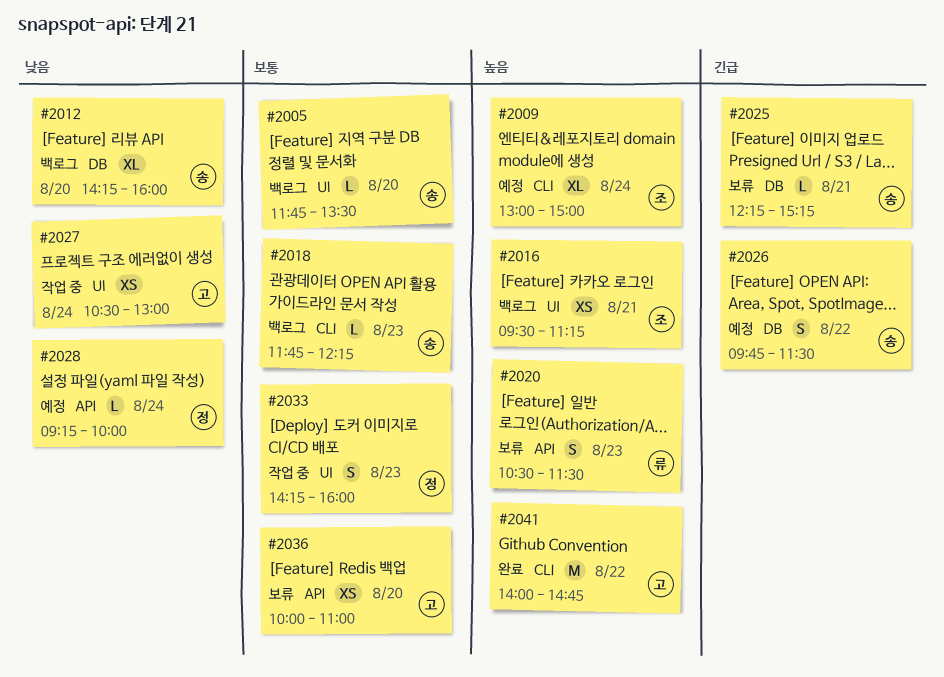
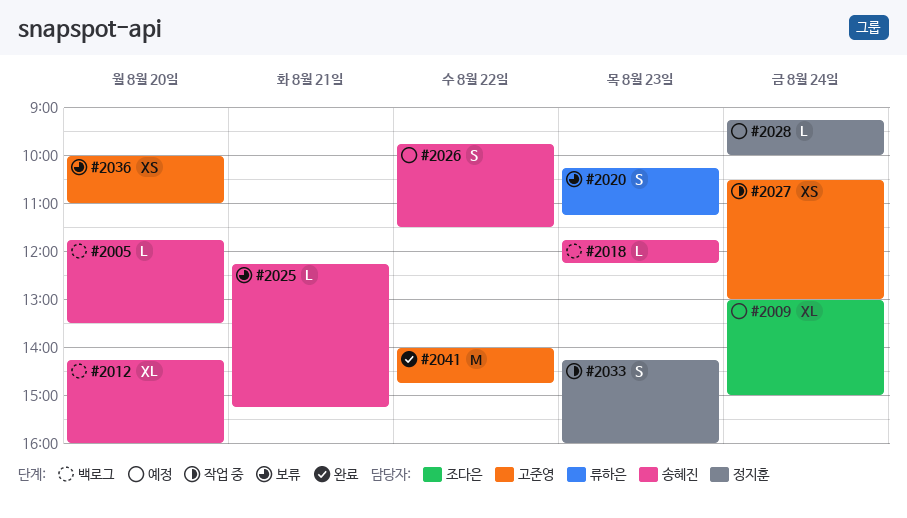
#2016: present -> none
#2020, begins: 10:30 -> 10:15
#2020, ends: 11:30 -> 11:15

